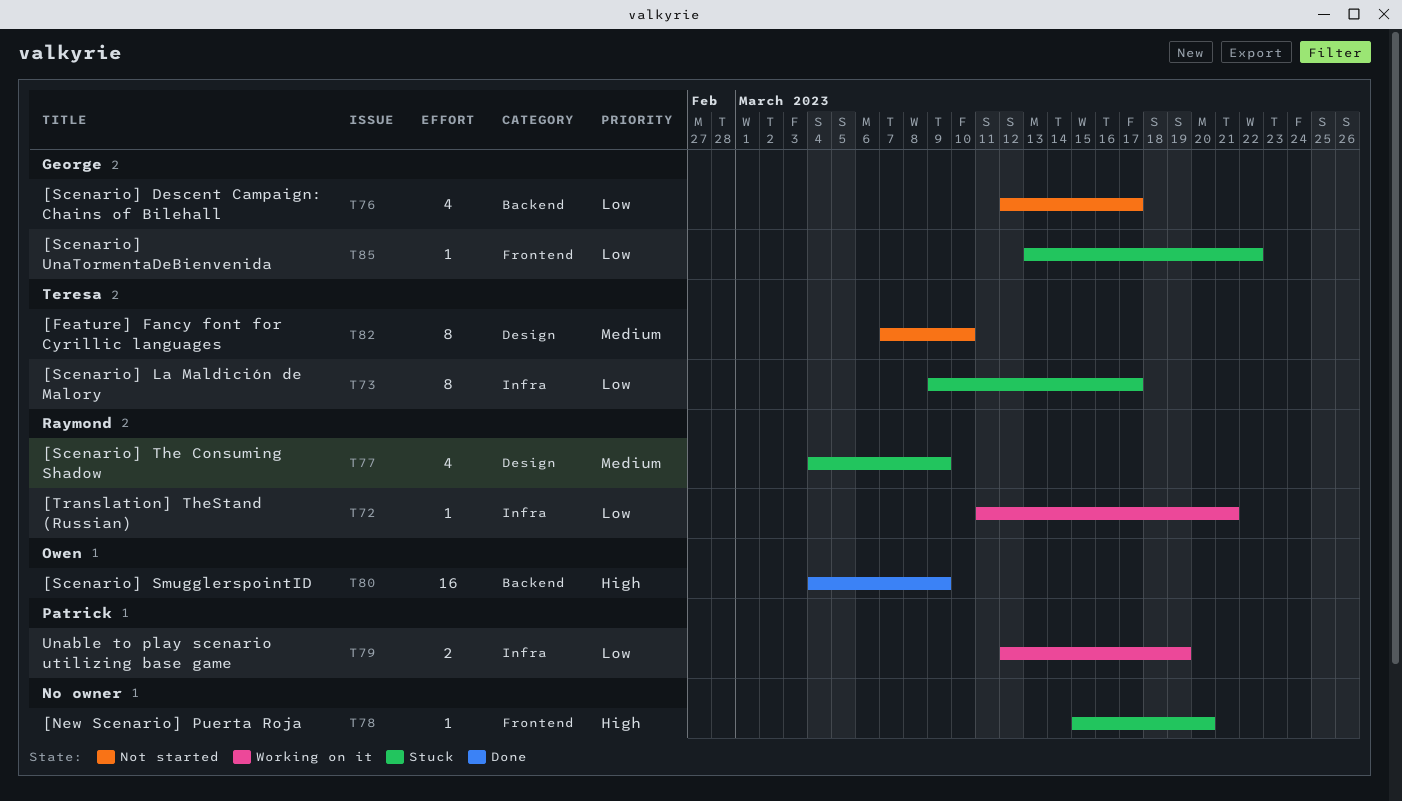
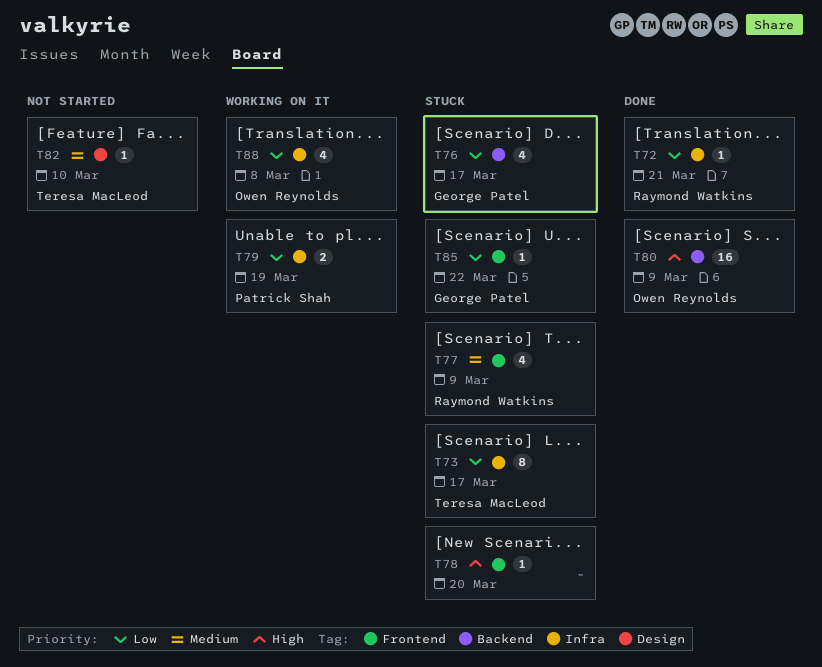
T72, status: Working on it -> Done
T76, status: Not started -> Stuck
T77, label: Design -> Frontend
T82, estimate: 8 -> 1
T88: none -> present

